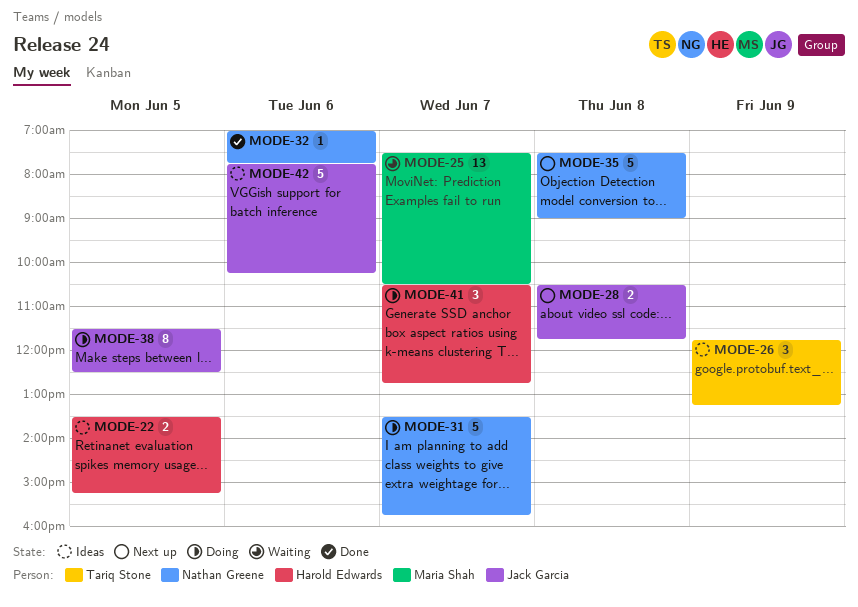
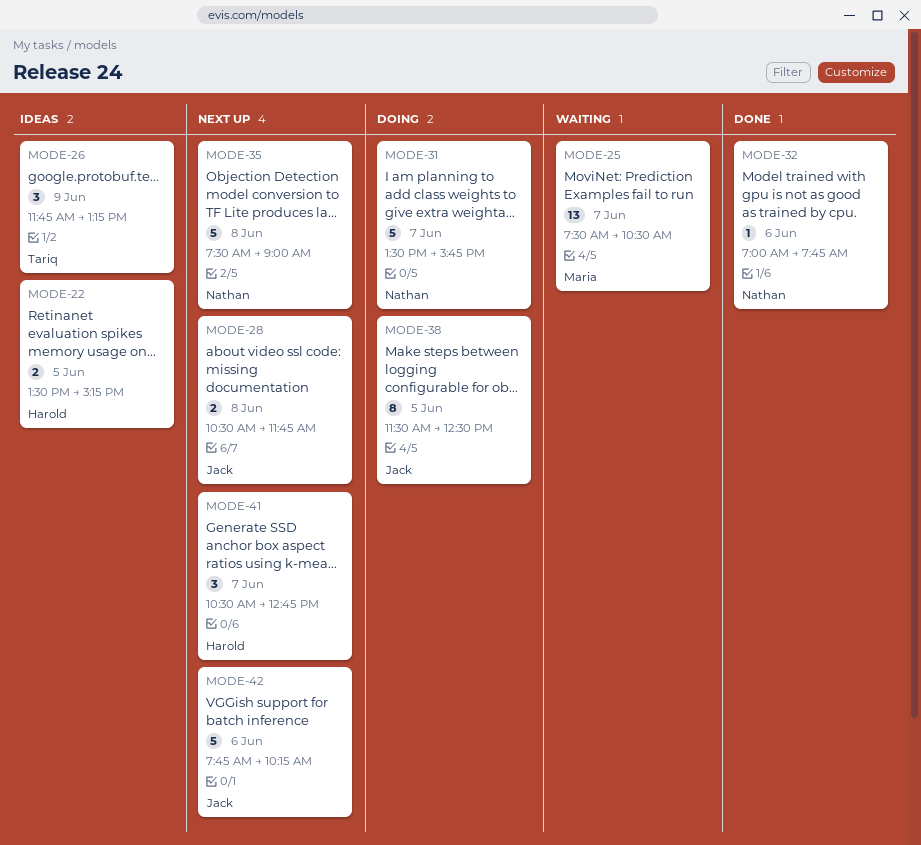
MODE-41, status: Doing -> Next up
MODE-42, status: Ideas -> Next up

